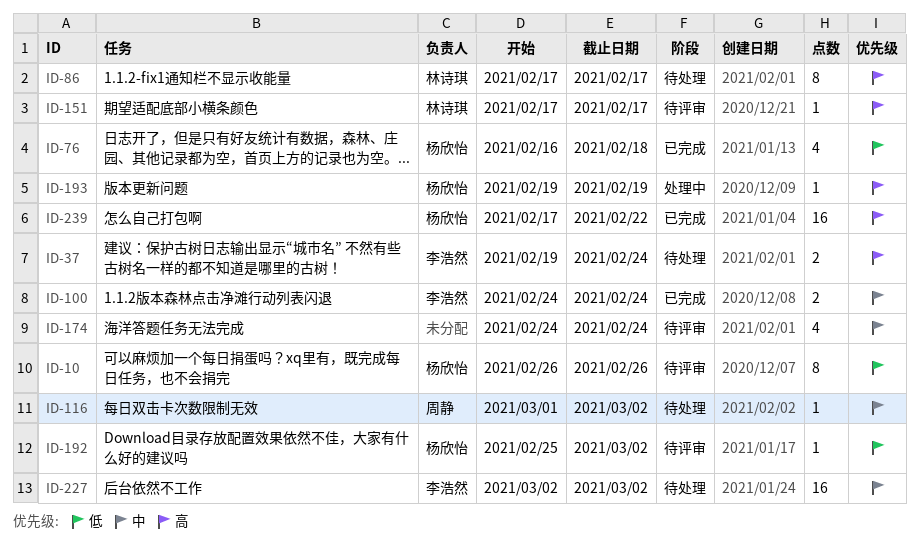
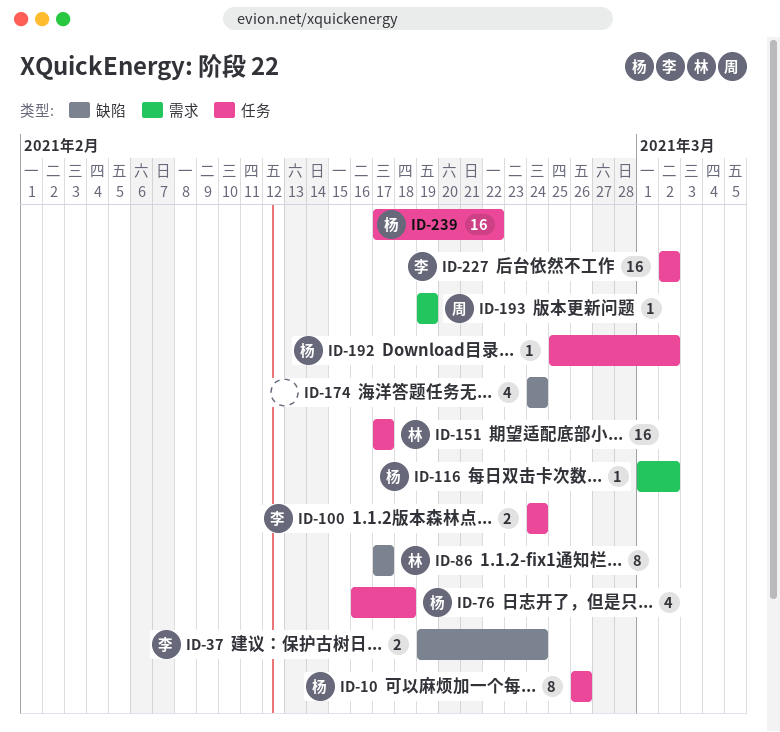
ID-116, owner: 周静 -> 杨欣怡
ID-151, estimate: 1 -> 16
ID-193, owner: 杨欣怡 -> 周静

